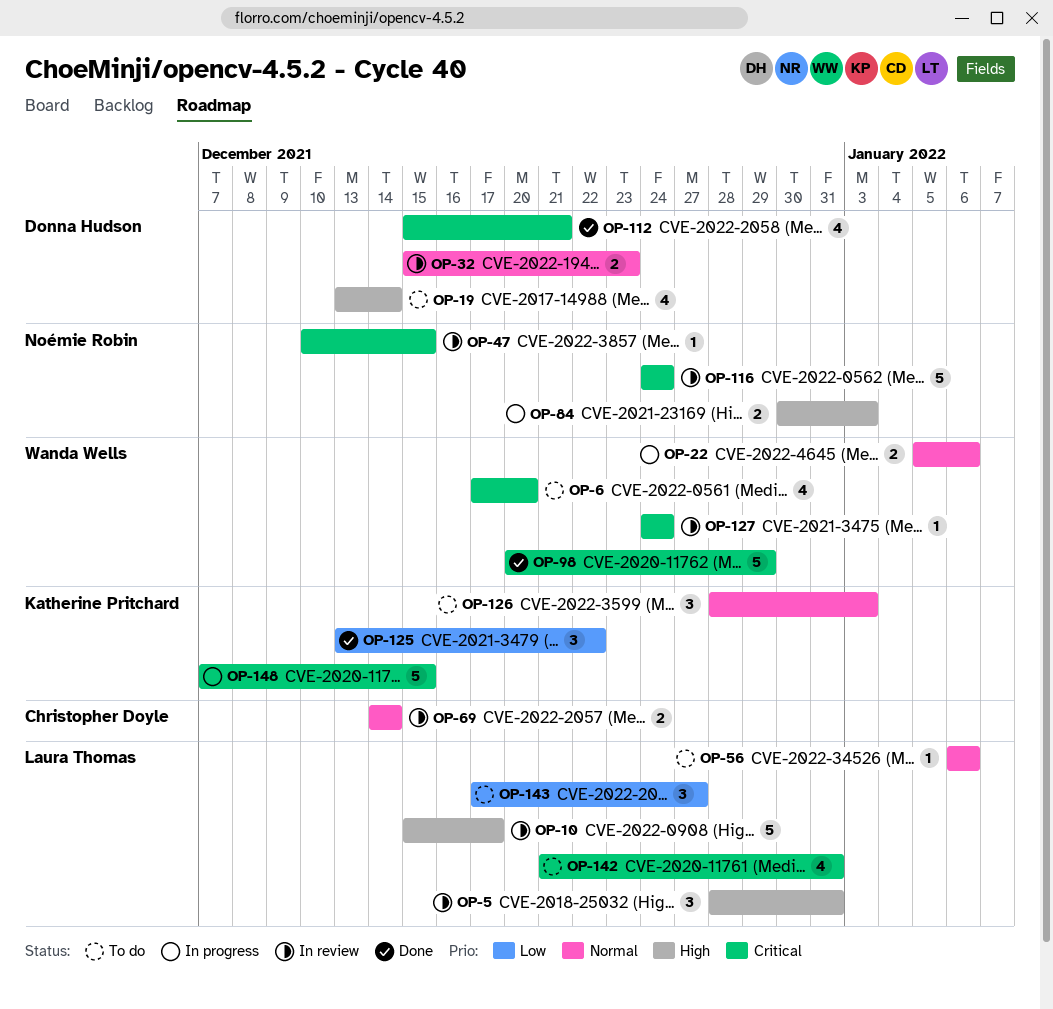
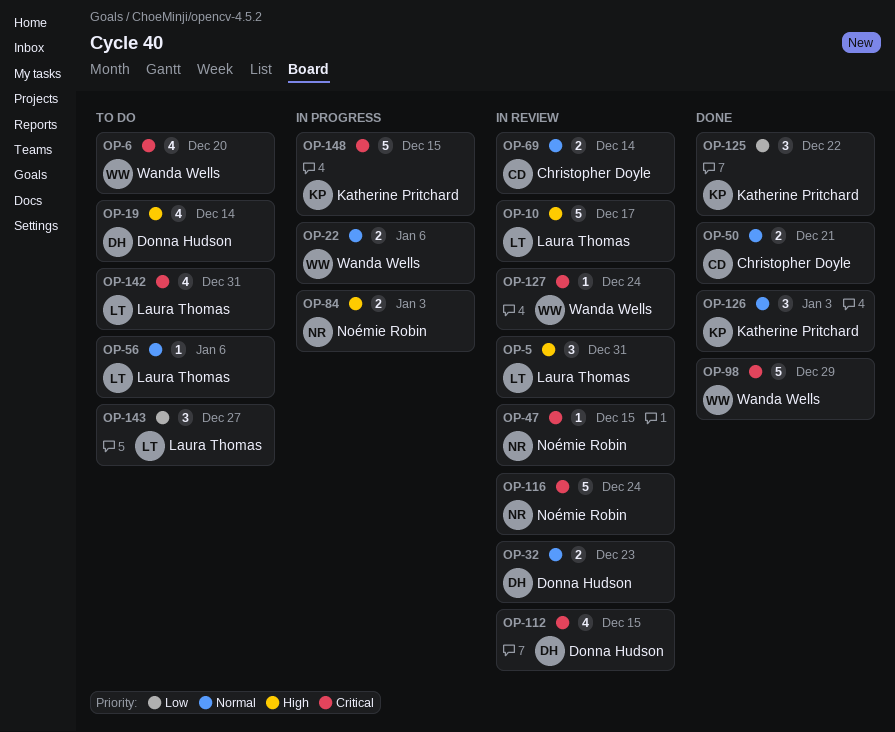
OP-50: none -> present
OP-112, status: Done -> In review
OP-112, due: Dec 21 -> Dec 15
OP-126, status: To do -> Done

